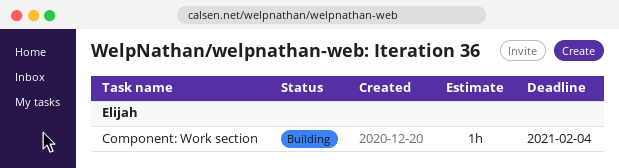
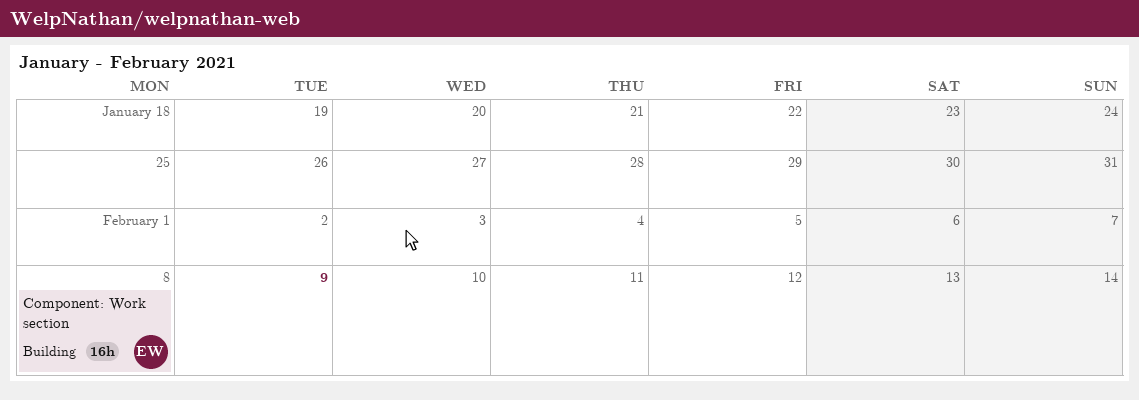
Component: Work section, estimate: 1h -> 16h
Component: Work section, due: Feb 4 -> Feb 8

